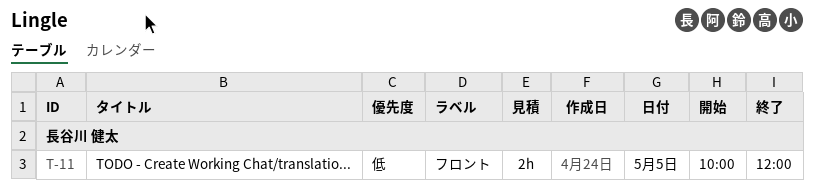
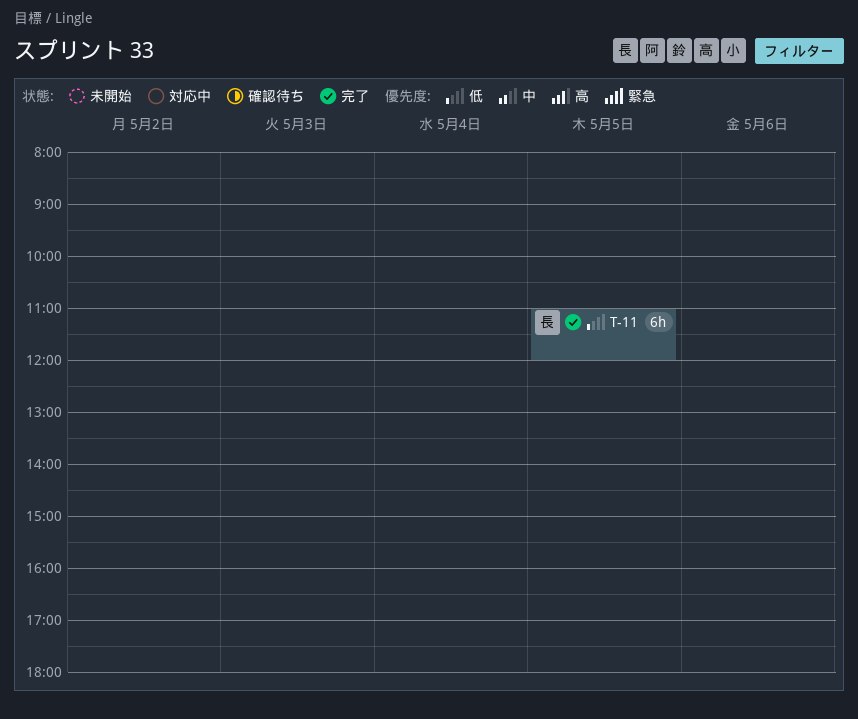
T-11, estimate: 2h -> 6h
T-11, begins: 10:00 -> 11:00

